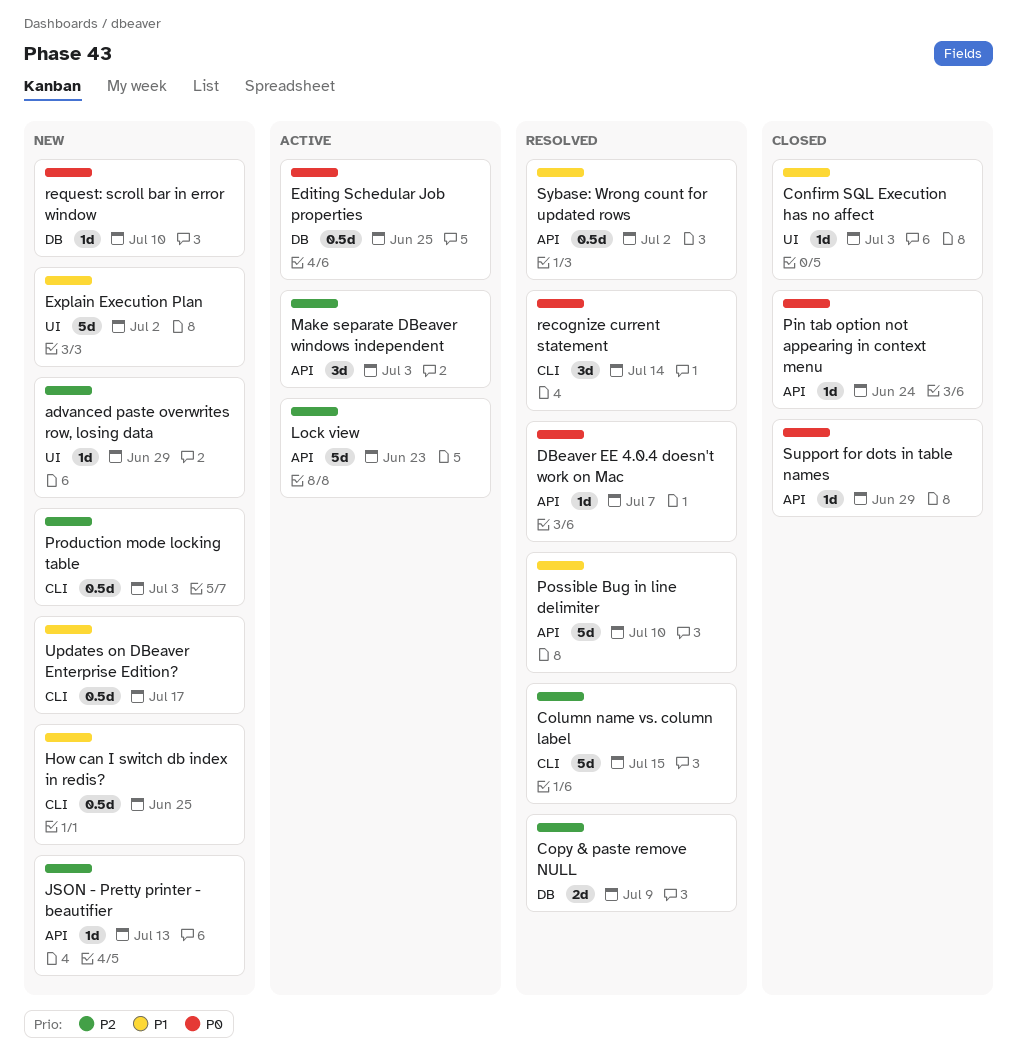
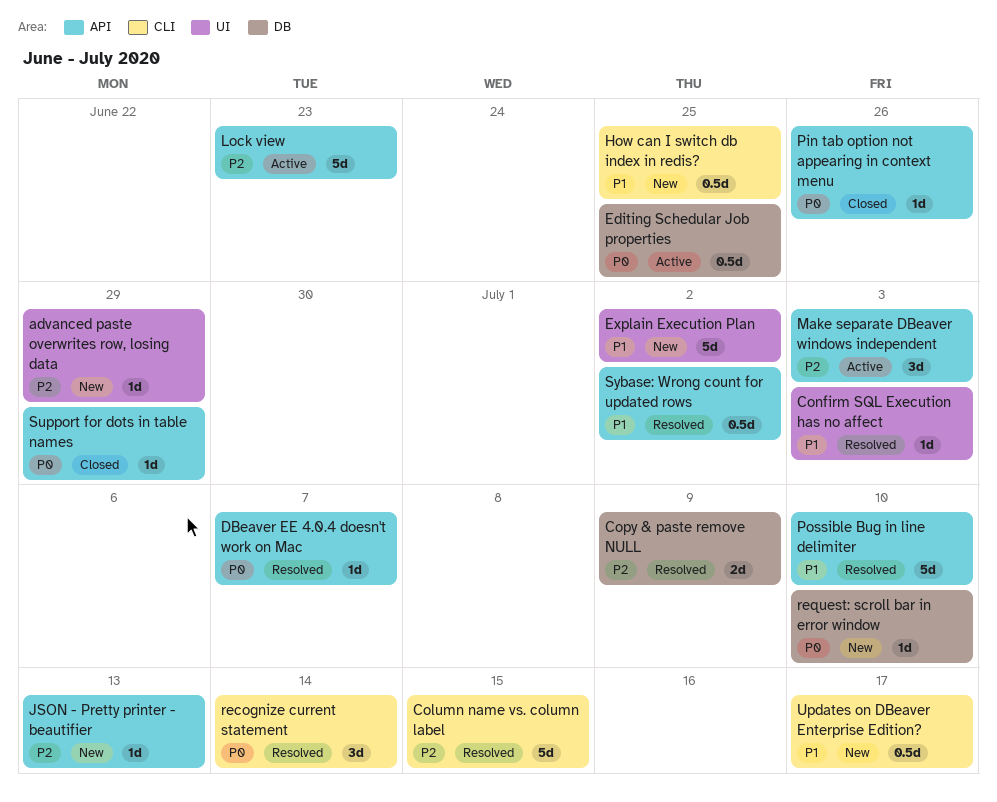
Confirm SQL Execution has no affect, status: Closed -> Resolved
Pin tab option not appearing in context menu, due: Jun 24 -> Jun 26
Production mode locking table: present -> none

